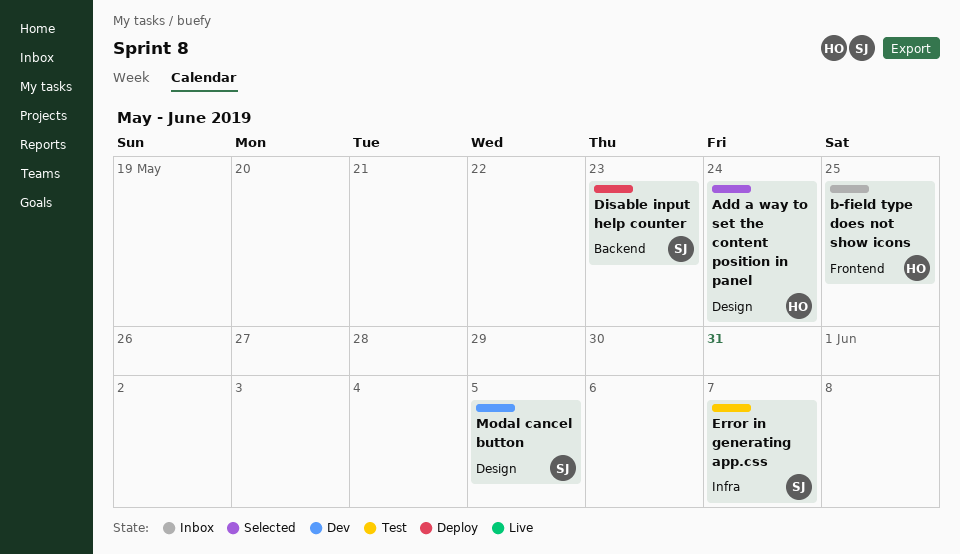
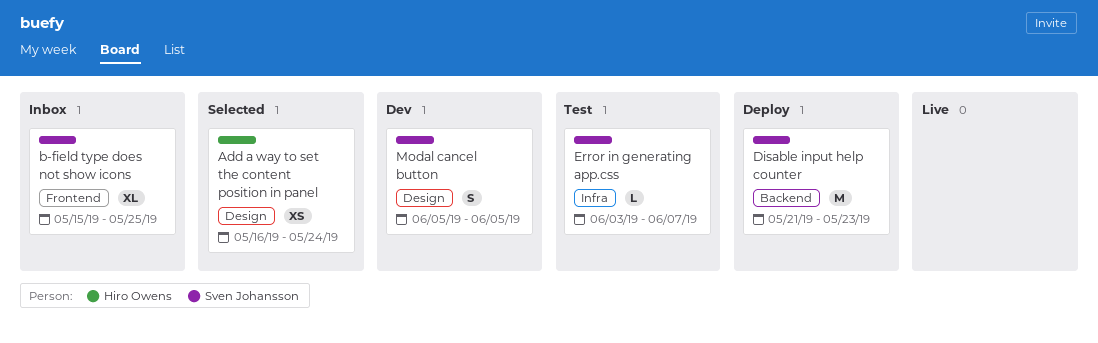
b-field type does not show icons, owner: Hiro Owens -> Sven Johansson

